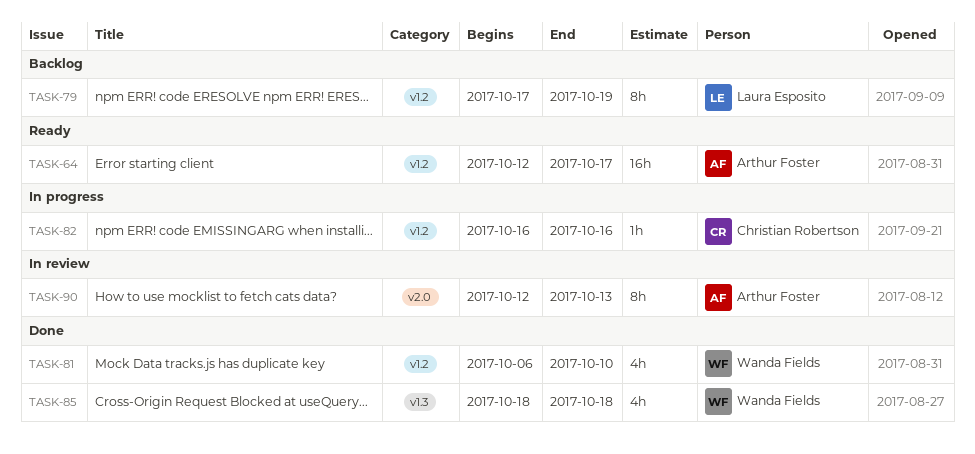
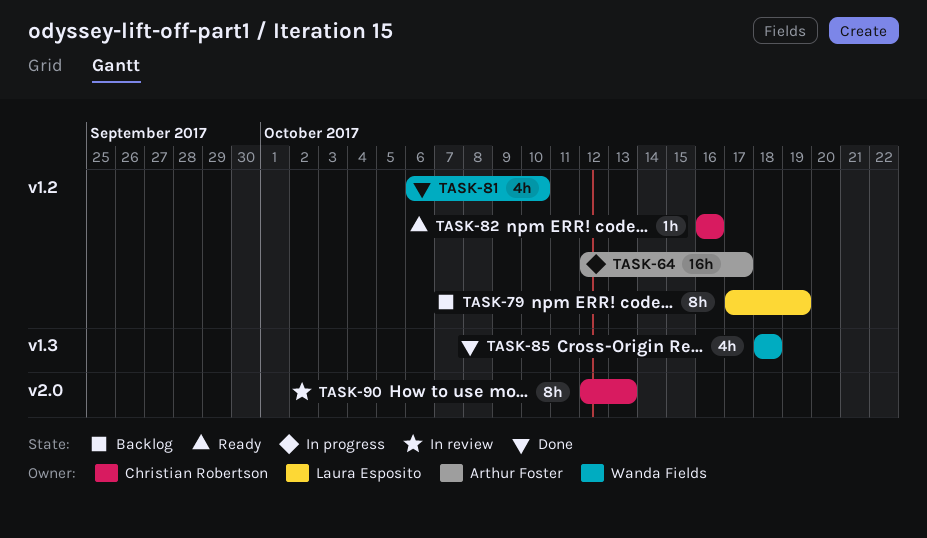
TASK-64, status: Ready -> In progress
TASK-82, status: In progress -> Ready
TASK-90, owner: Arthur Foster -> Christian Robertson

